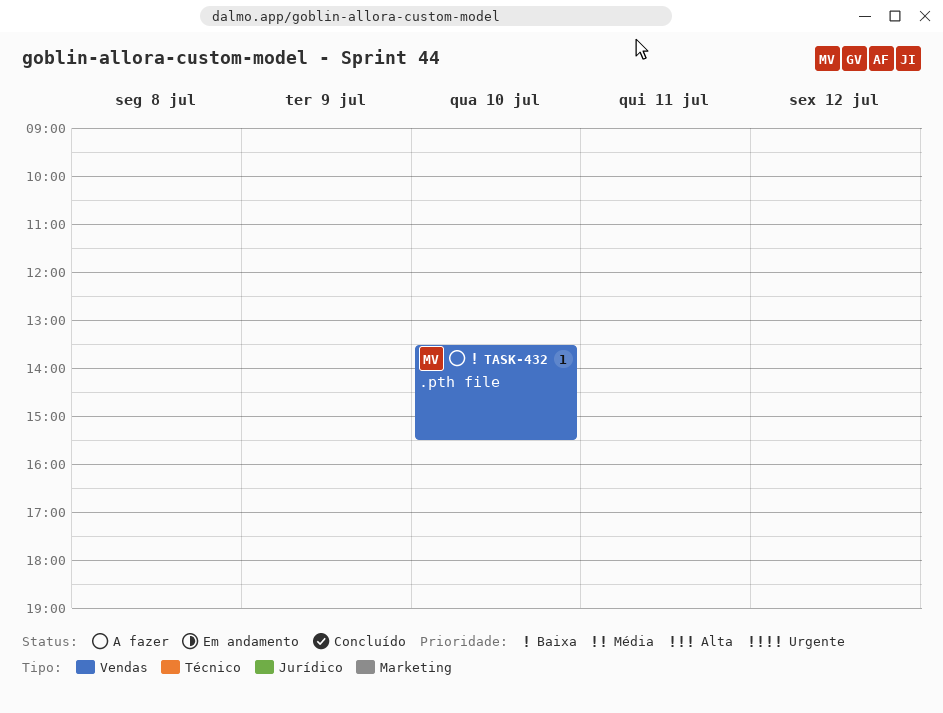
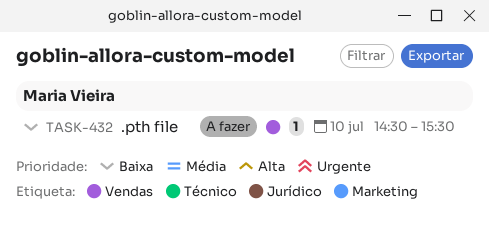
TASK-432, begins: 13:30 -> 14:30

